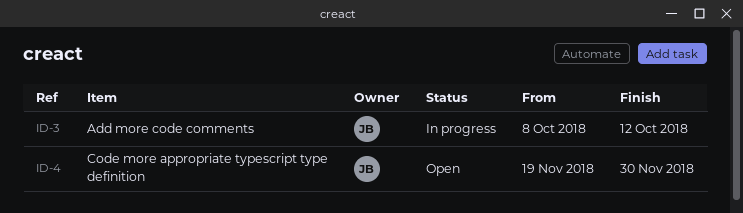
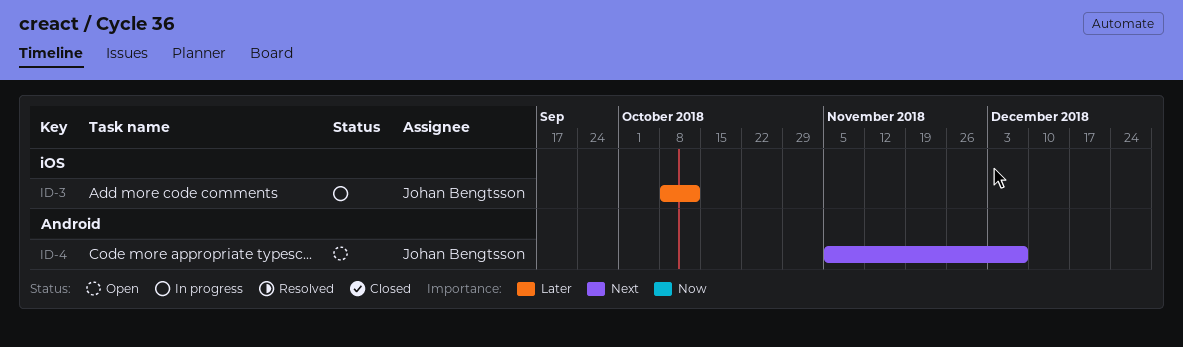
ID-4, start: Nov 19 -> Nov 5
ID-4, due: Nov 30 -> Dec 7

